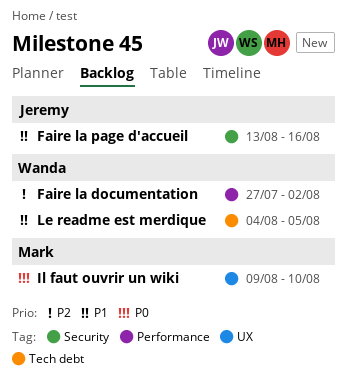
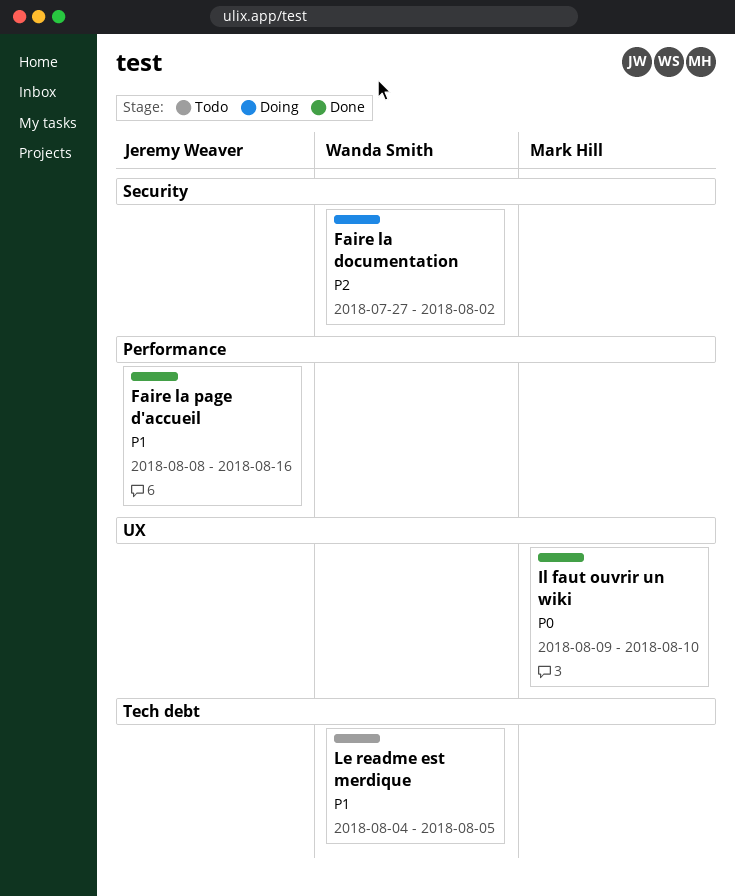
Faire la documentation, label: Performance -> Security
Faire la page d'accueil, label: Security -> Performance
Faire la page d'accueil, start: Aug 13 -> Aug 8

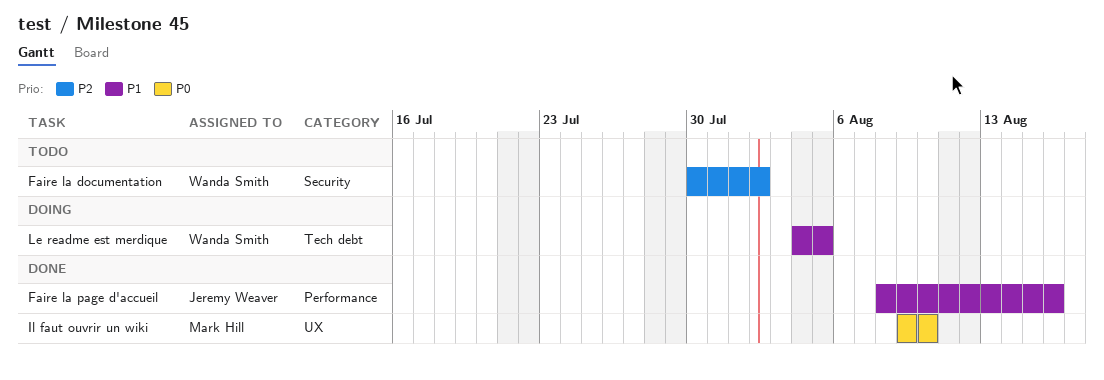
Faire la documentation, status: Doing -> Todo
Faire la documentation, start: Jul 27 -> Jul 30
Le readme est merdique, status: Todo -> Doing

